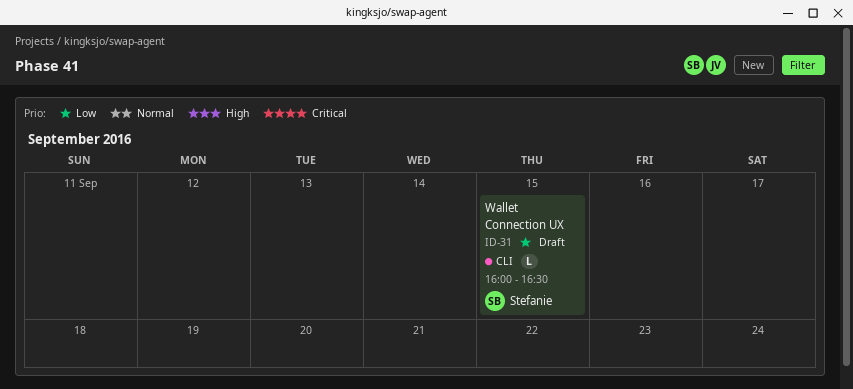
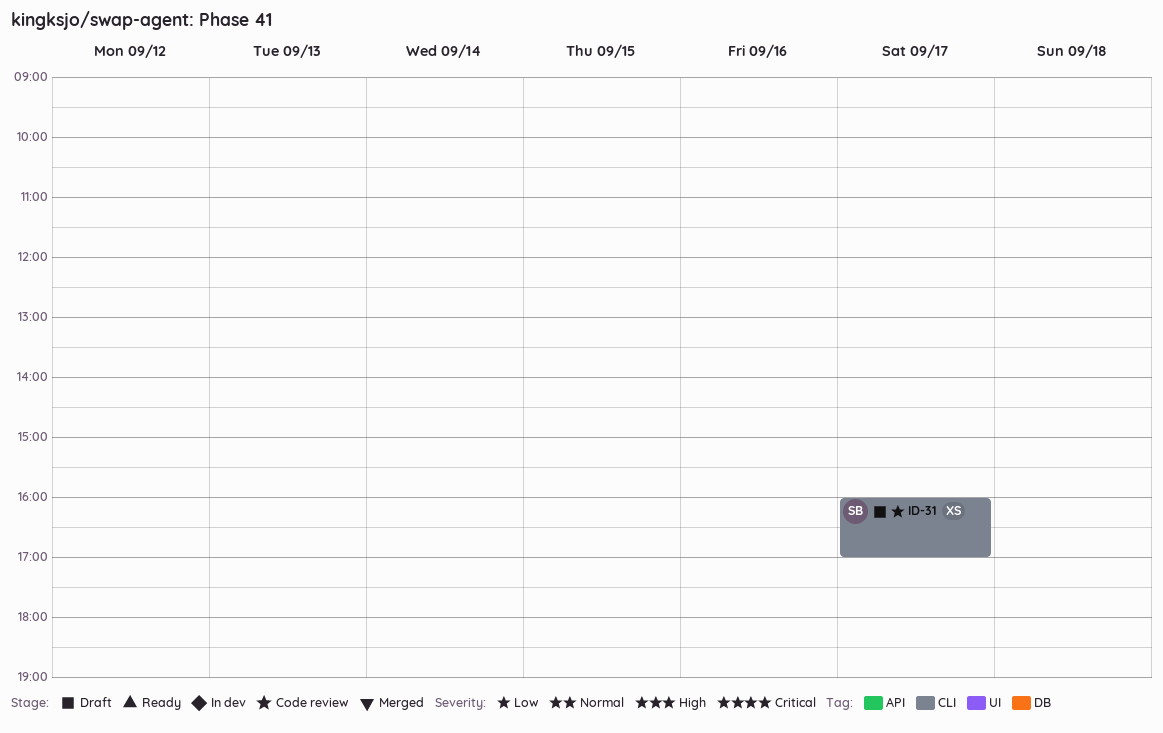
ID-31, estimate: L -> XS
ID-31, day: Sep 15 -> Sep 17
ID-31, ends: 16:30 -> 17:00

